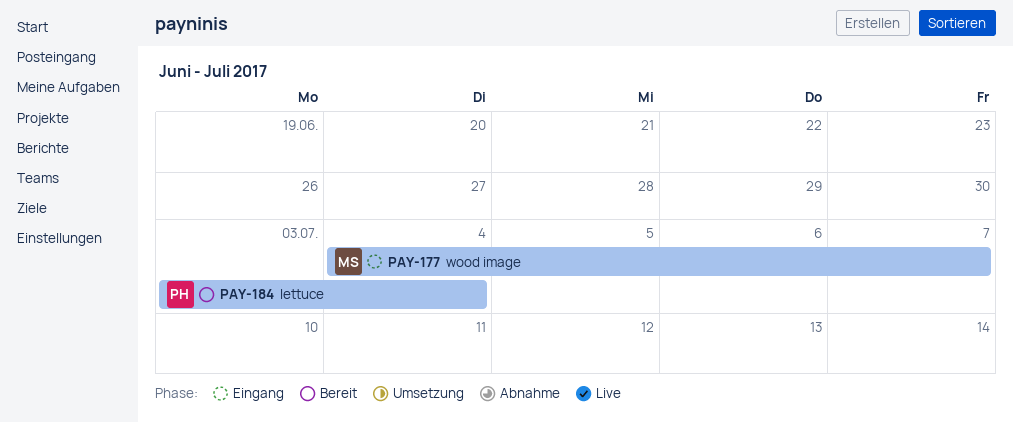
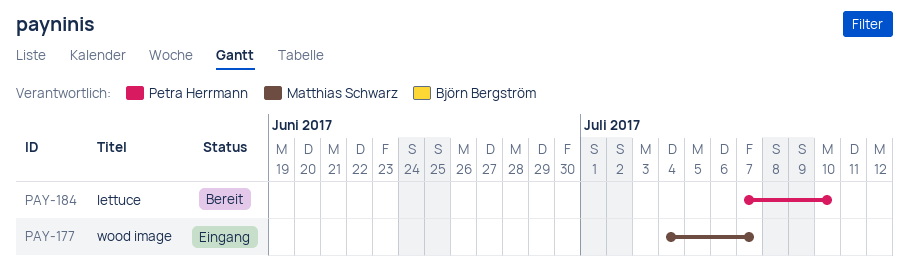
PAY-184, start: Jul 3 -> Jul 7
PAY-184, due: Jul 4 -> Jul 10

